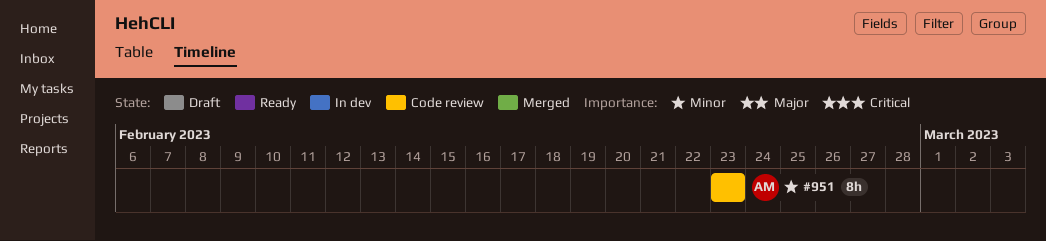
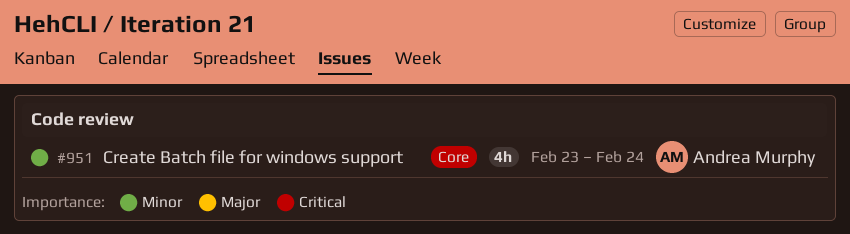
#951, estimate: 8h -> 4h
#951, due: Feb 23 -> Feb 24

